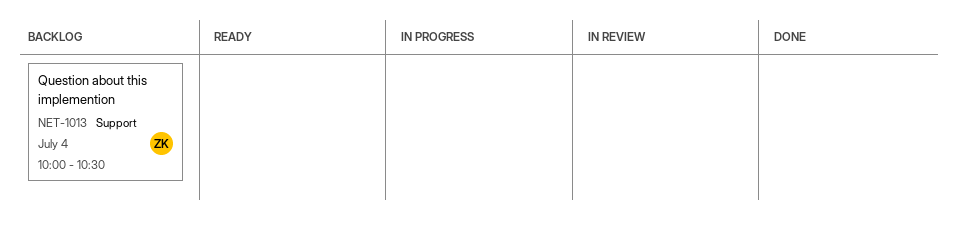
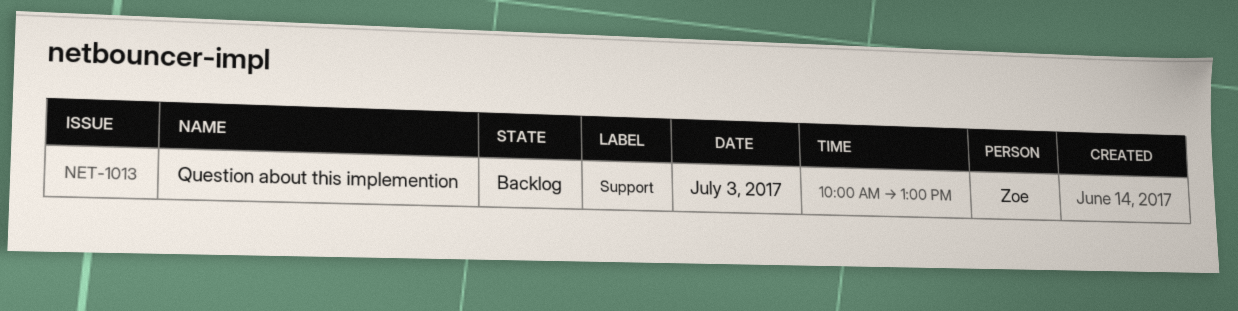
NET-1013, day: Jul 4 -> Jul 3
NET-1013, ends: 10:30 -> 13:00

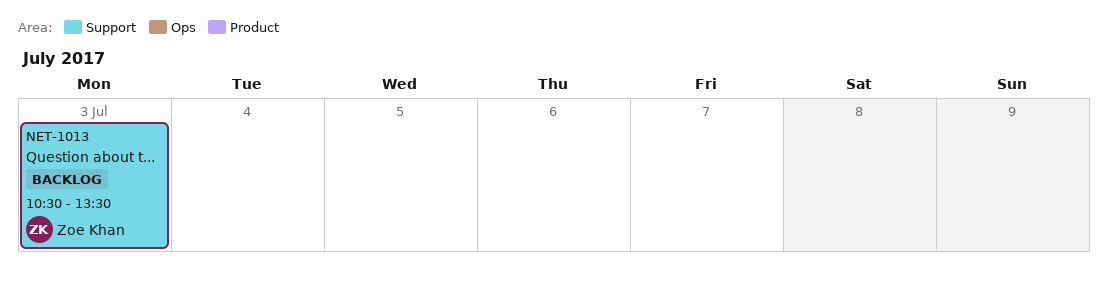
NET-1013, begins: 10:00 -> 10:30
NET-1013, ends: 13:00 -> 13:30

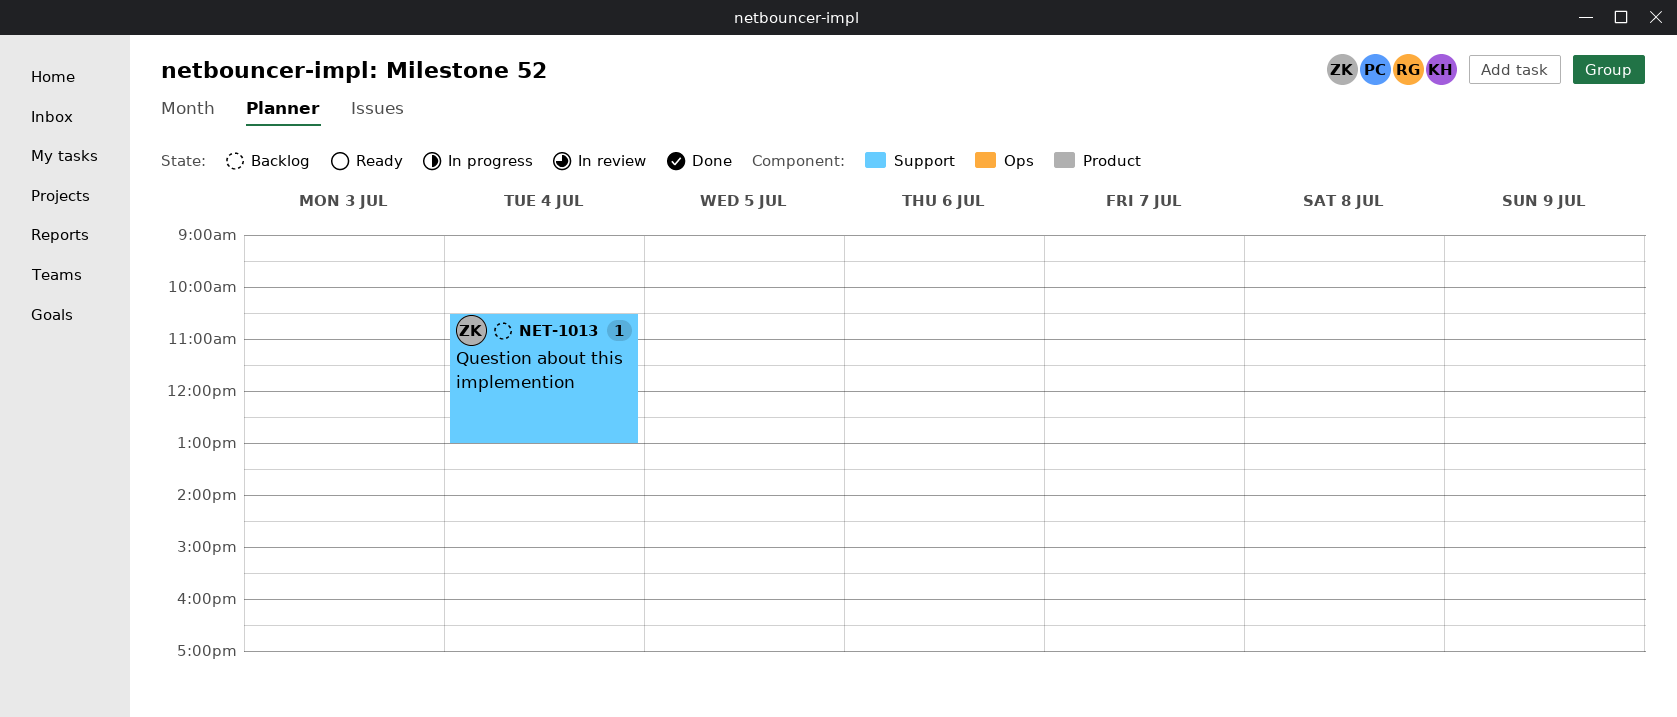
NET-1013, day: Jul 3 -> Jul 4
NET-1013, ends: 13:30 -> 13:00

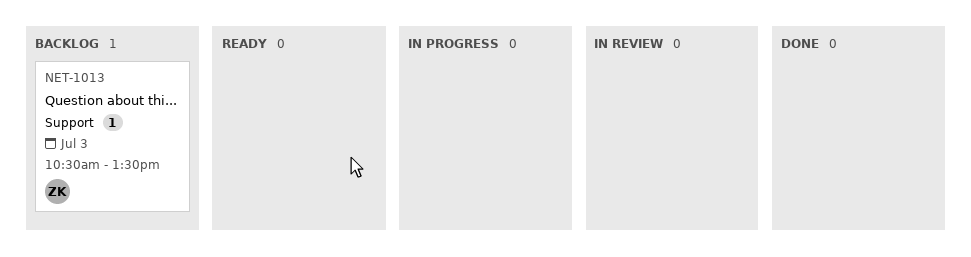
NET-1013, day: Jul 4 -> Jul 3
NET-1013, ends: 13:00 -> 13:30

